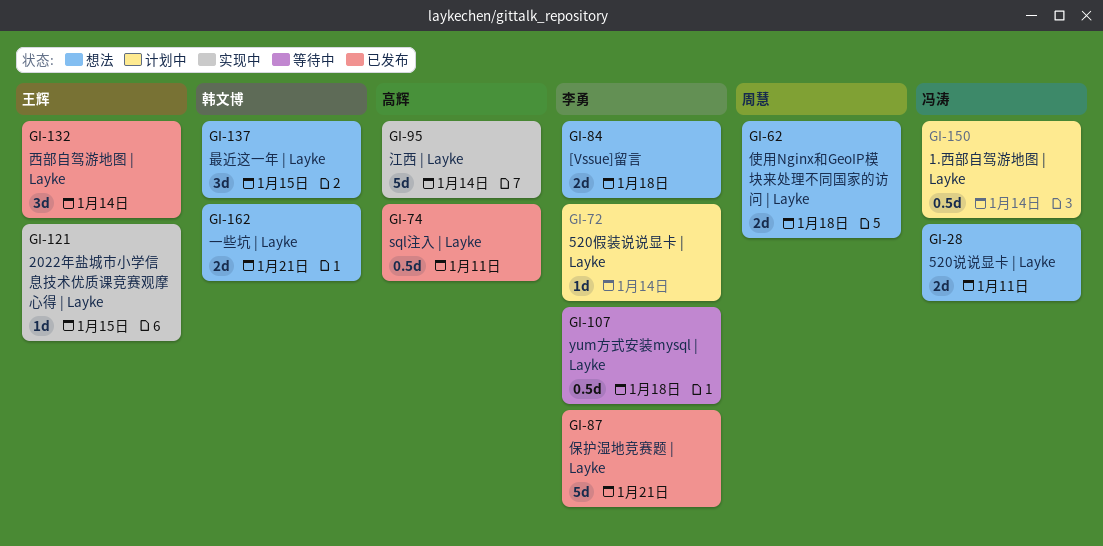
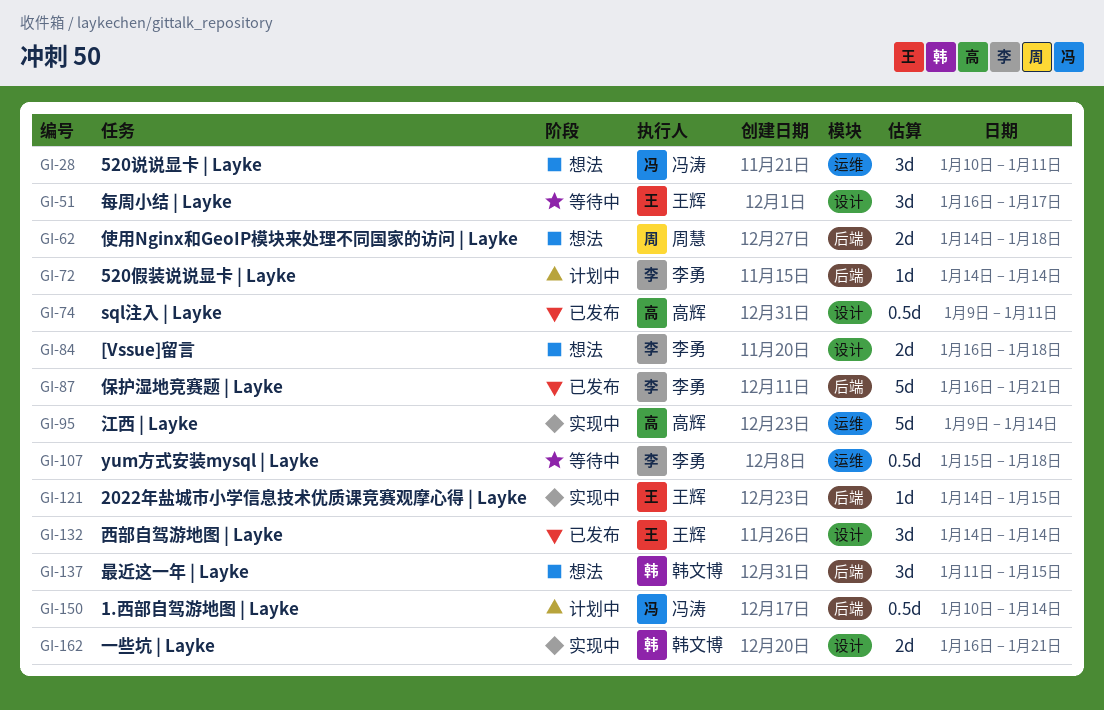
GI-28, estimate: 2d -> 3d
GI-51: none -> present
GI-162, status: 想法 -> 实现中

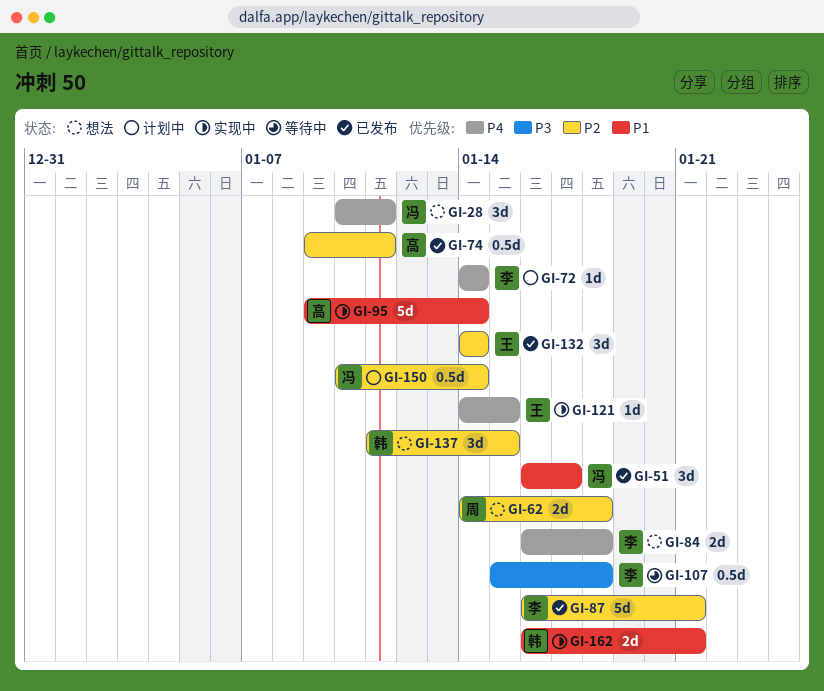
GI-51, status: 等待中 -> 已发布
GI-51, owner: 王辉 -> 冯涛

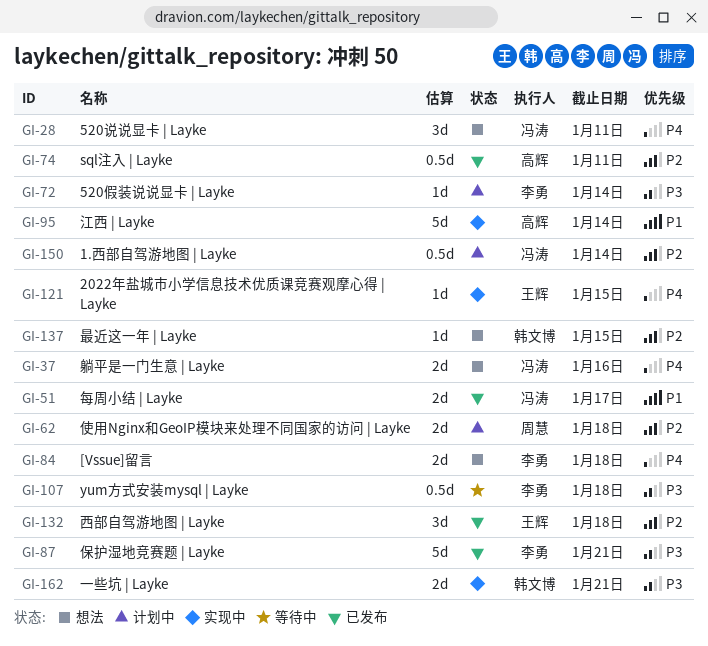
GI-37: none -> present
GI-51, estimate: 3d -> 2d
GI-62, status: 想法 -> 计划中
GI-72, priority: P4 -> P3
GI-87, priority: P2 -> P3
GI-132, due: Jan 14 -> Jan 18
GI-137, estimate: 3d -> 1d
GI-162, priority: P1 -> P3

